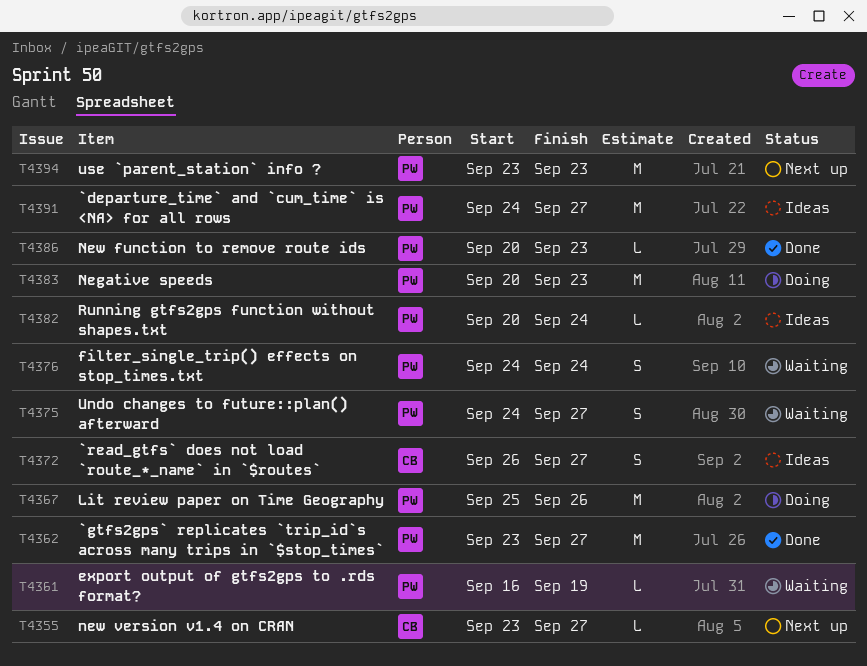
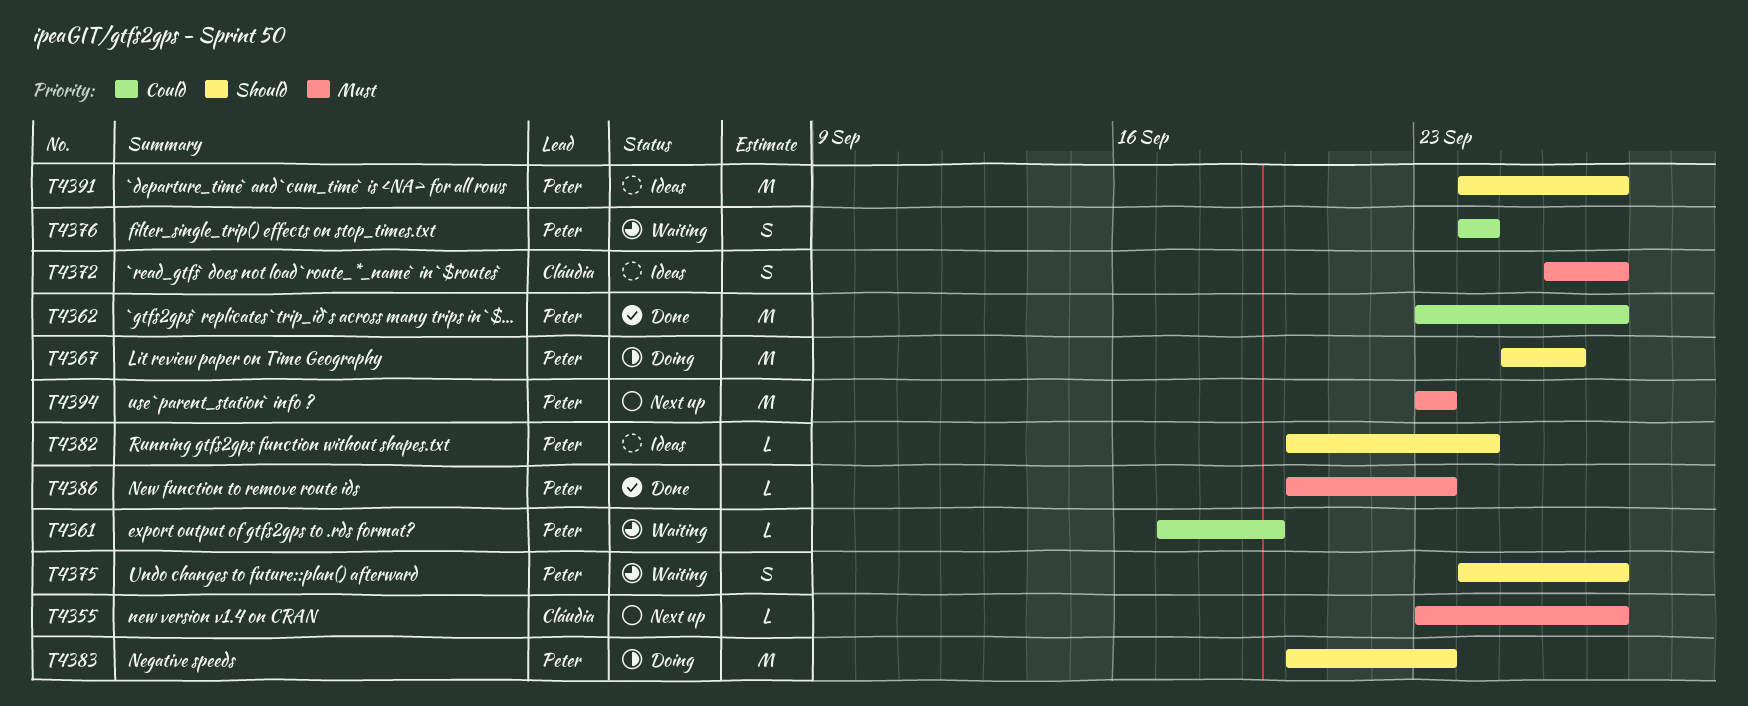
T4361, start: Sep 16 -> Sep 17

